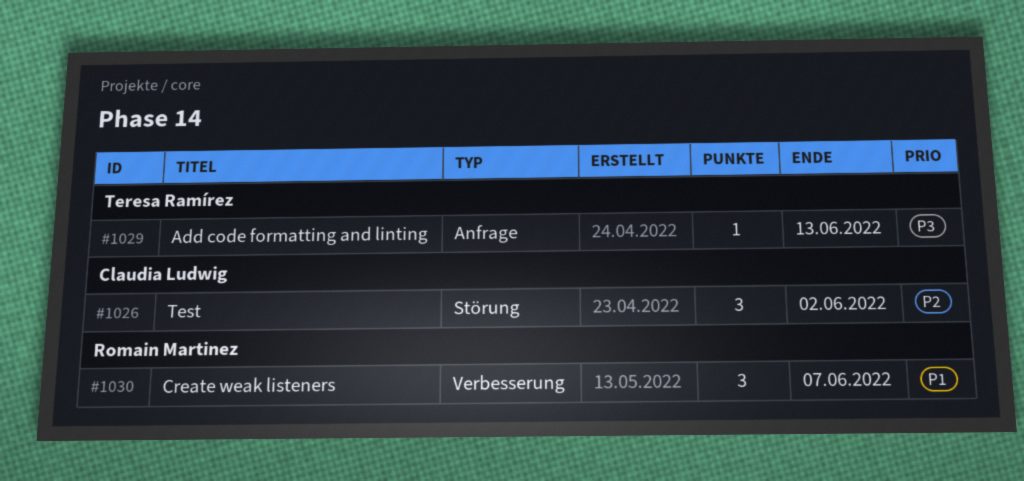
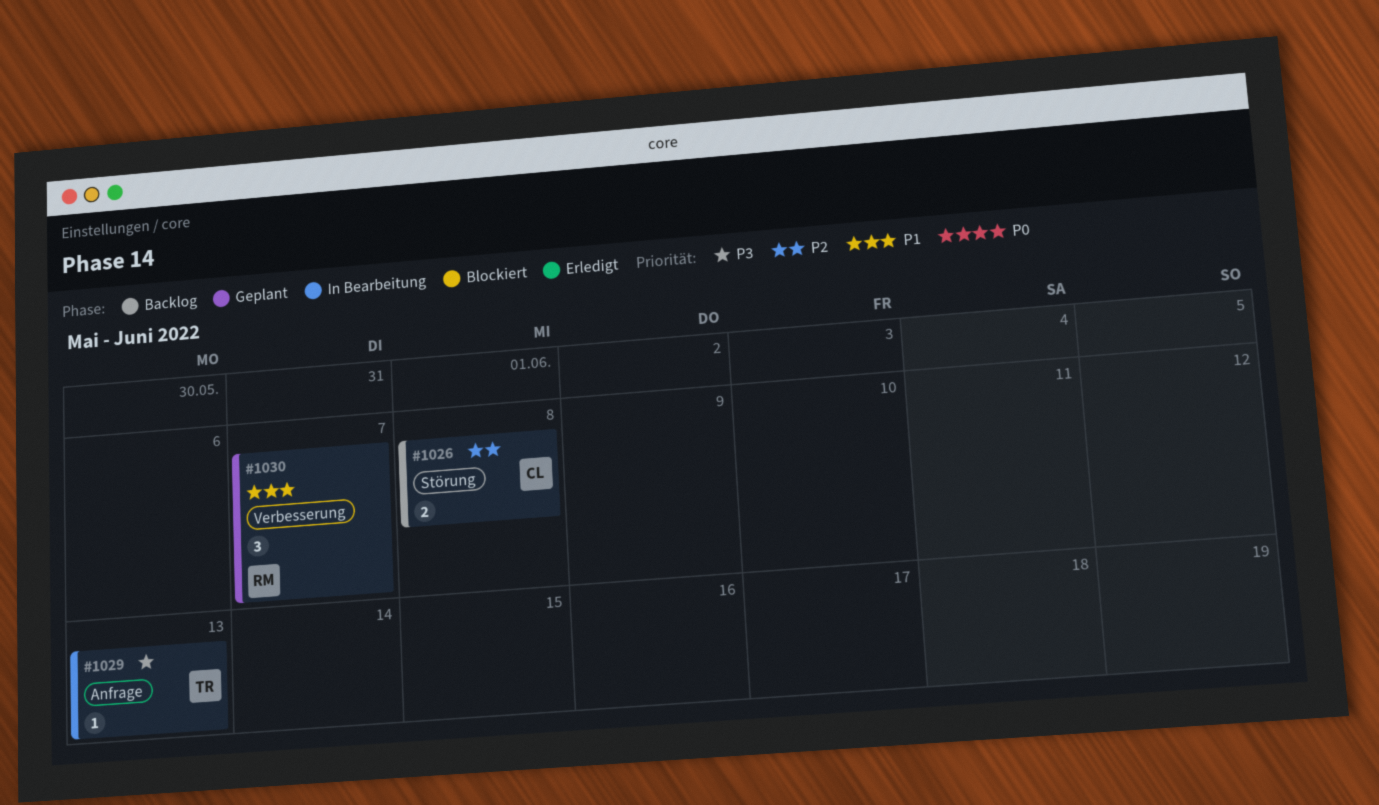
#1026, estimate: 3 -> 2
#1026, due: Jun 2 -> Jun 8

